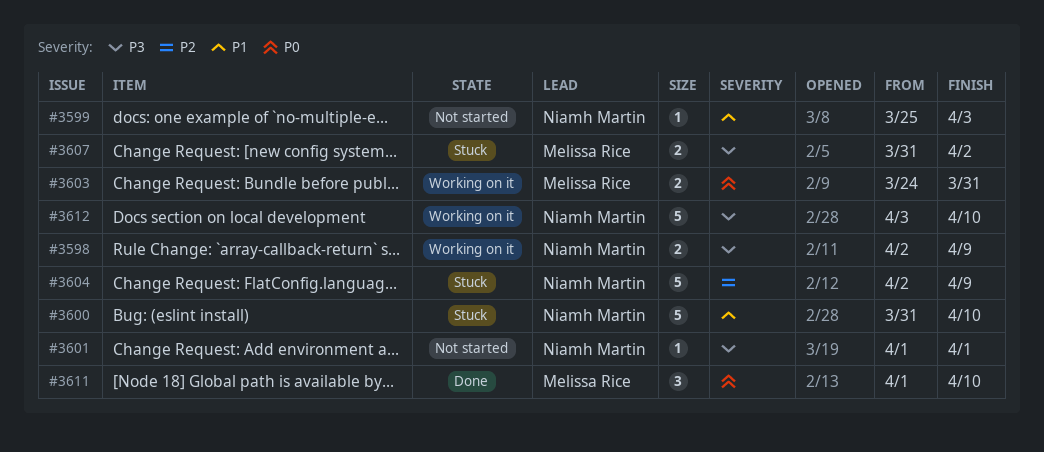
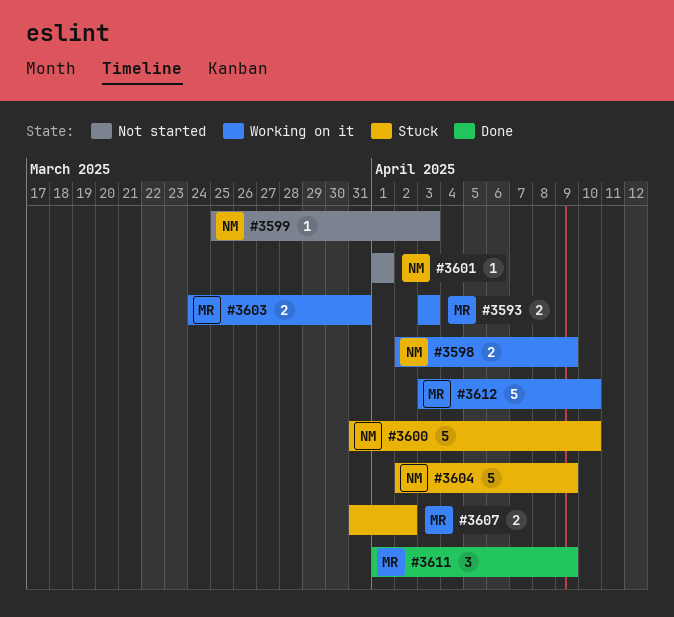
#3593: none -> present
#3611, due: Apr 10 -> Apr 9
#3612, owner: Niamh Martin -> Melissa Rice

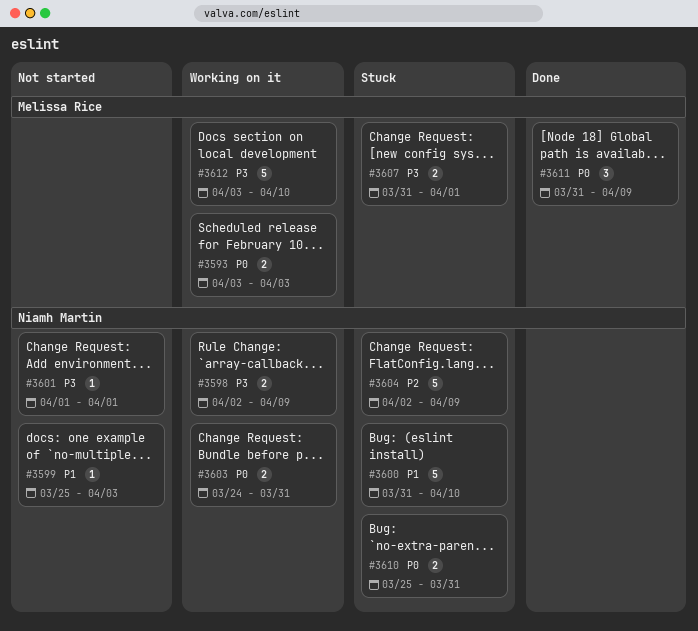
#3603, owner: Melissa Rice -> Niamh Martin
#3607, due: Apr 2 -> Apr 1
#3610: none -> present
#3611, start: Apr 1 -> Mar 31

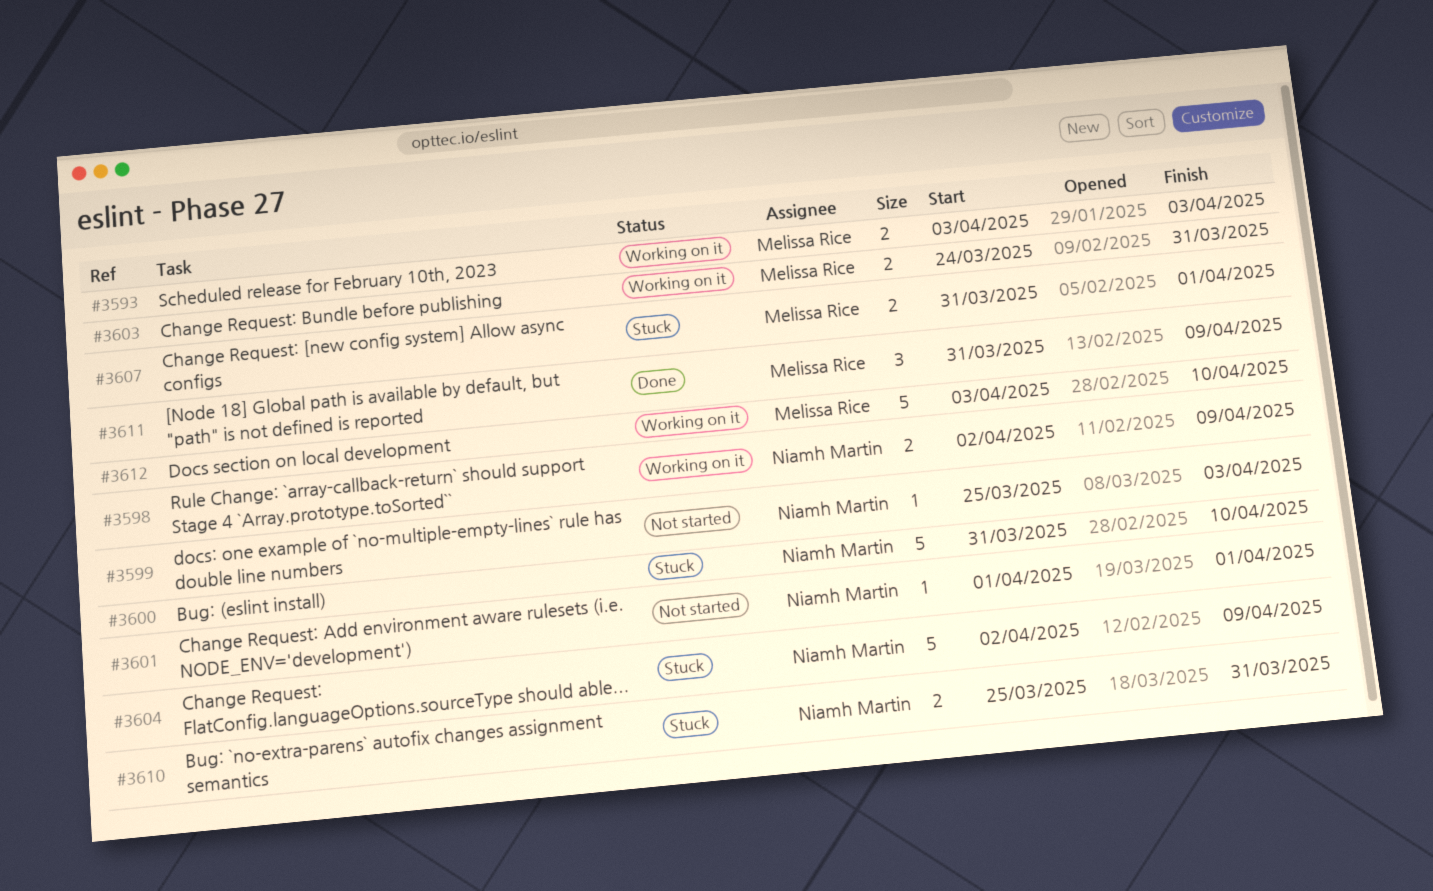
#3603, owner: Niamh Martin -> Melissa Rice

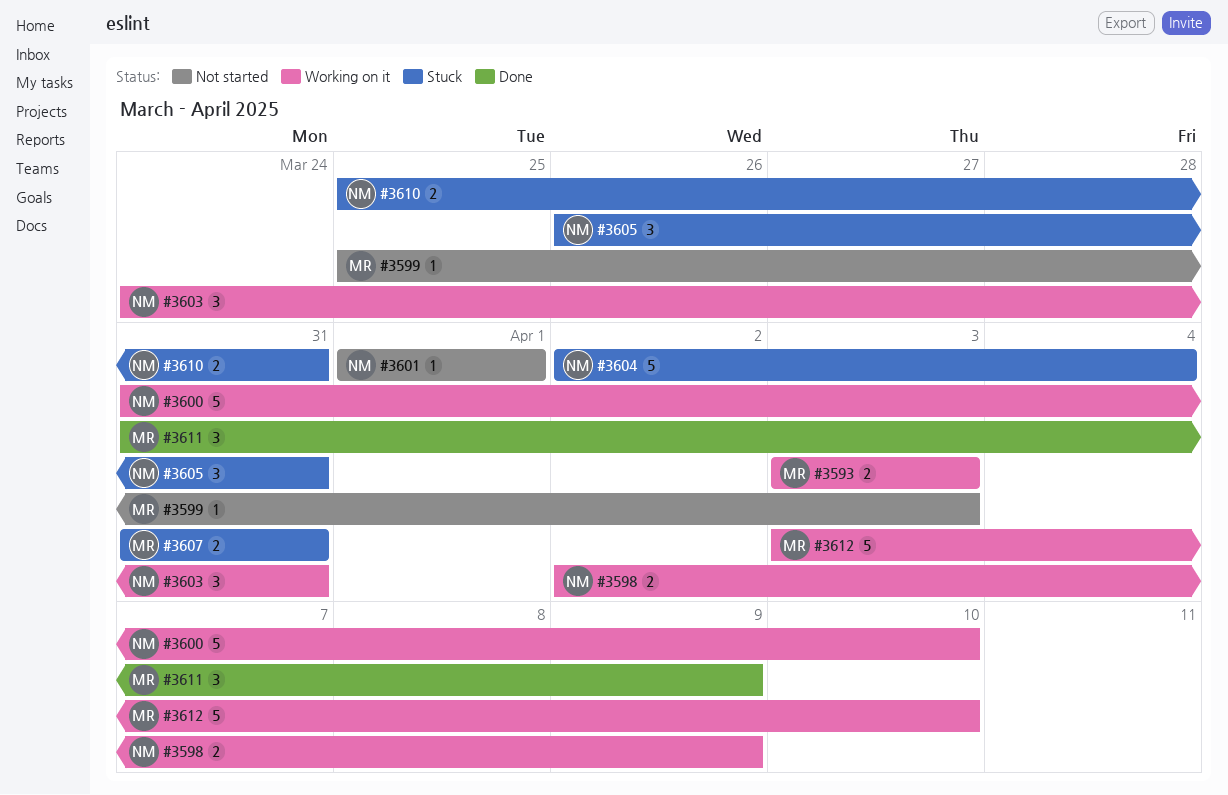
#3599, owner: Niamh Martin -> Melissa Rice
#3600, status: Stuck -> Working on it
#3603, owner: Melissa Rice -> Niamh Martin
#3603, estimate: 2 -> 3
#3604, due: Apr 9 -> Apr 4
#3605: none -> present
#3607, due: Apr 1 -> Mar 31

